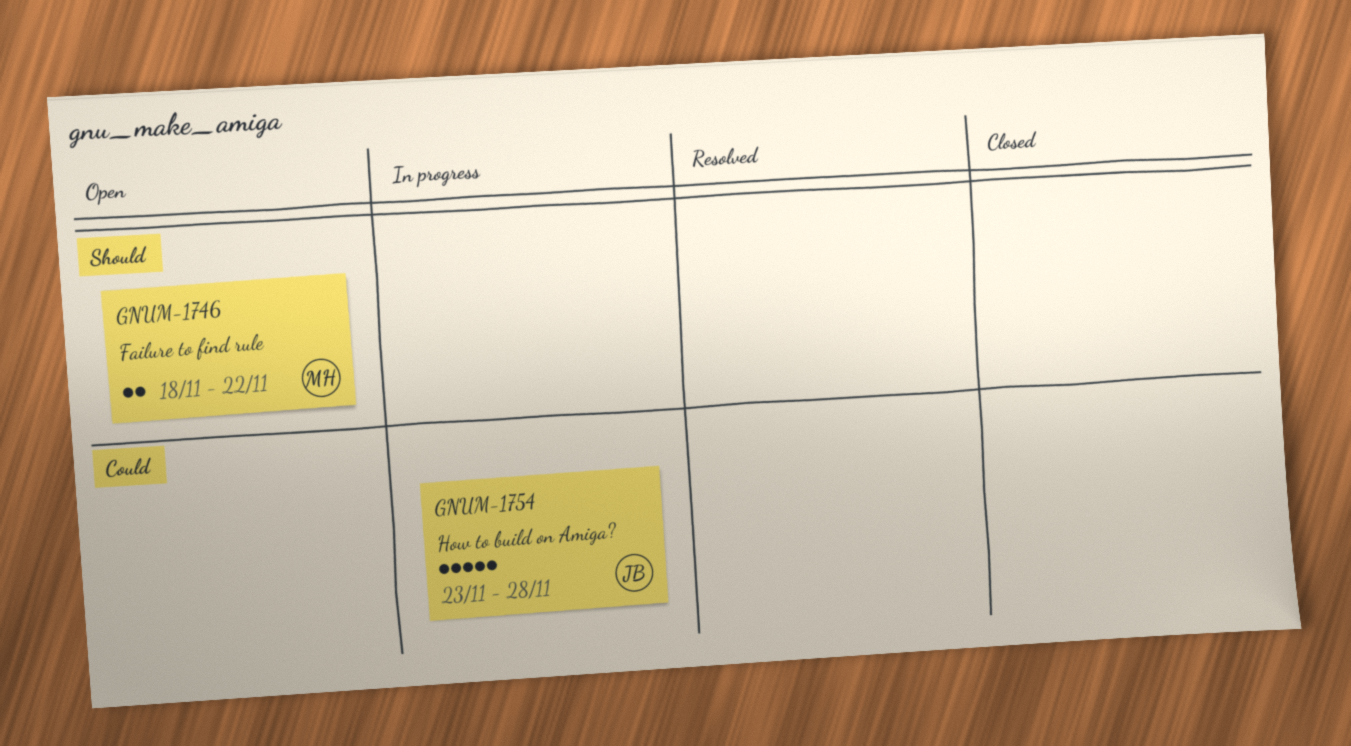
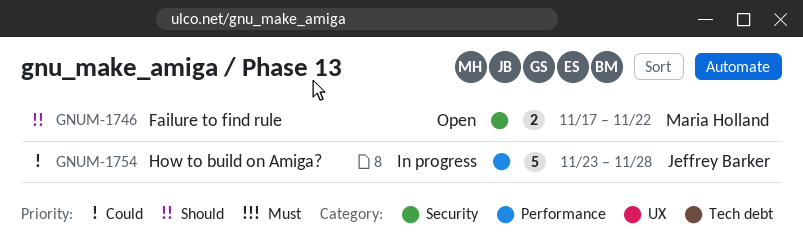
GNUM-1746, start: Nov 18 -> Nov 17

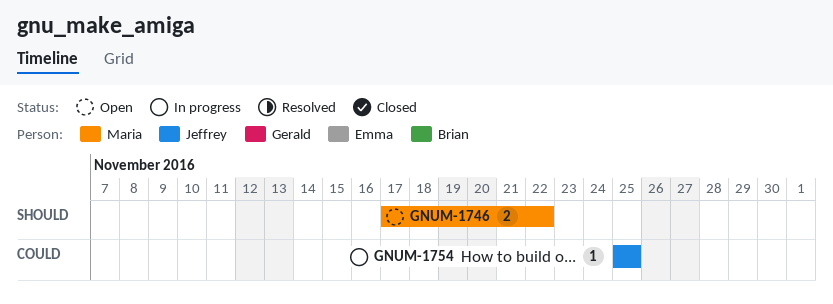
GNUM-1754, estimate: 5 -> 1
GNUM-1754, start: Nov 23 -> Nov 25
GNUM-1754, due: Nov 28 -> Nov 25

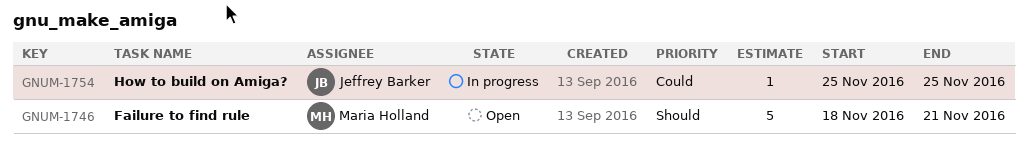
GNUM-1746, estimate: 2 -> 5
GNUM-1746, start: Nov 17 -> Nov 18
GNUM-1746, due: Nov 22 -> Nov 21

